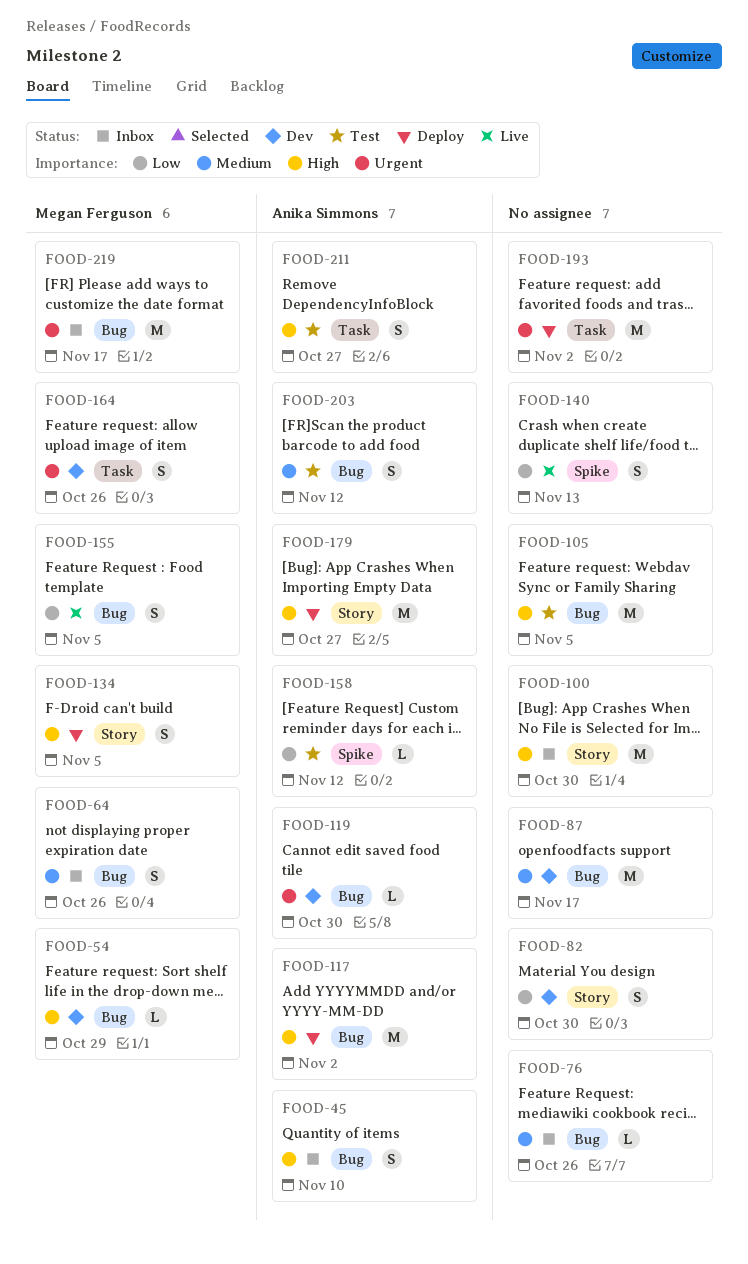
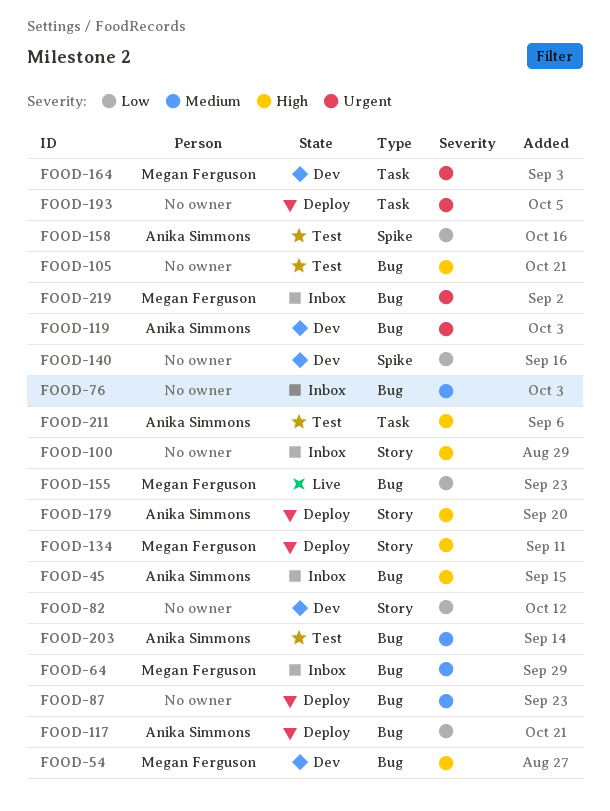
FOOD-87, status: Dev -> Deploy
FOOD-117, priority: High -> Low
FOOD-140, status: Live -> Dev

